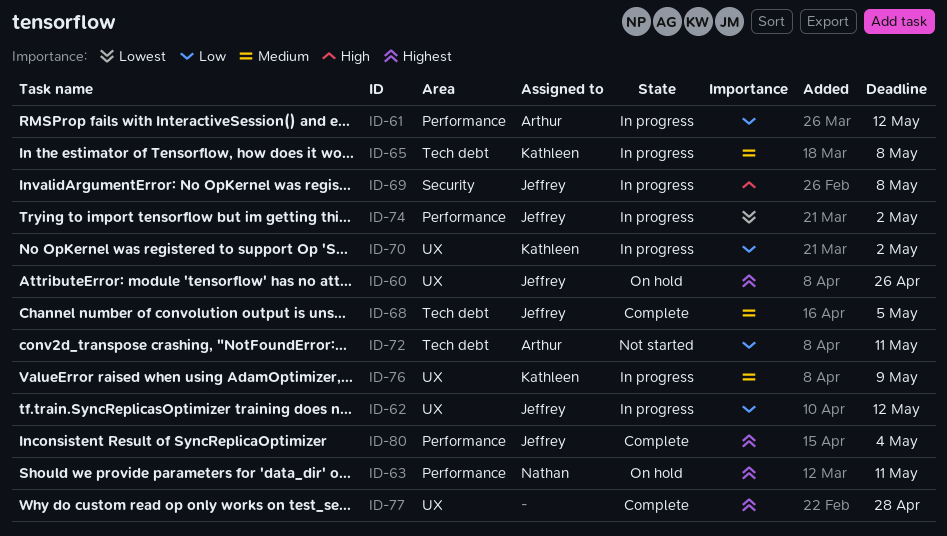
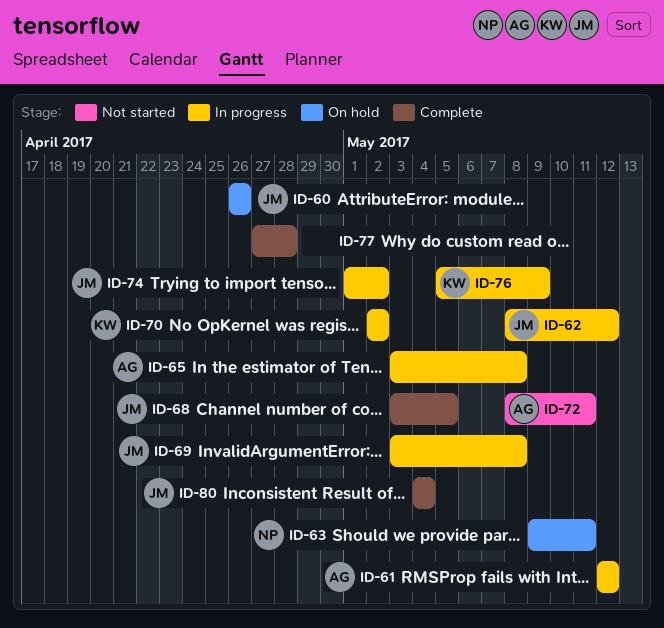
ID-65, owner: Kathleen -> Arthur

